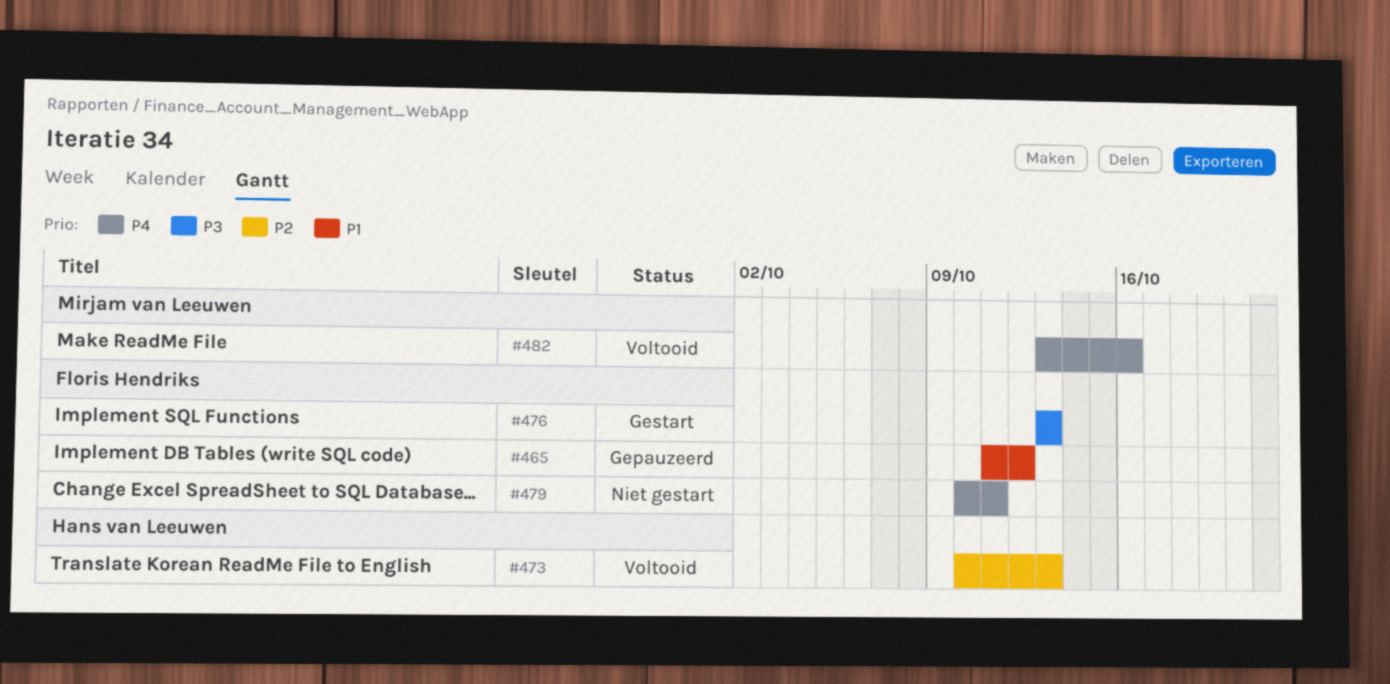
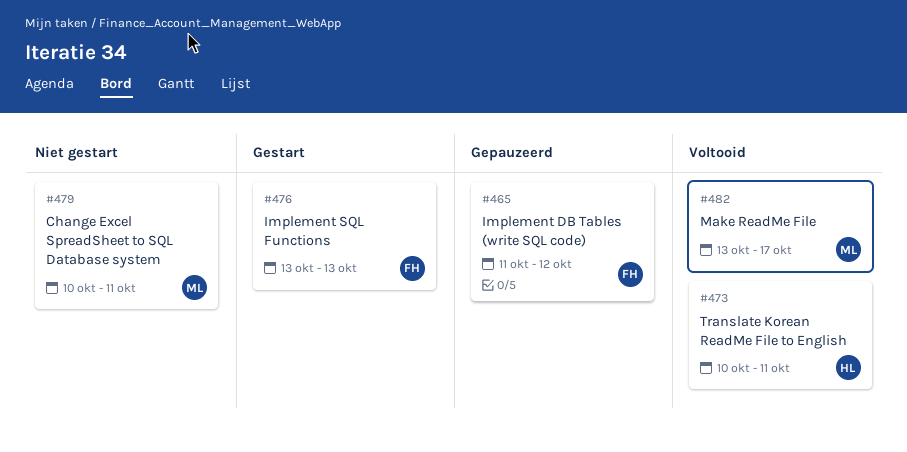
#473, due: Oct 13 -> Oct 11
#479, owner: Floris Hendriks -> Mirjam van Leeuwen
#482, due: Oct 16 -> Oct 17

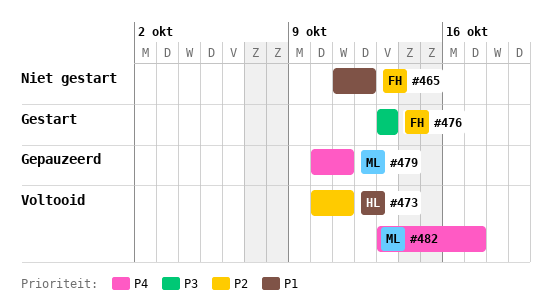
#465, status: Gepauzeerd -> Niet gestart
#479, status: Niet gestart -> Gepauzeerd

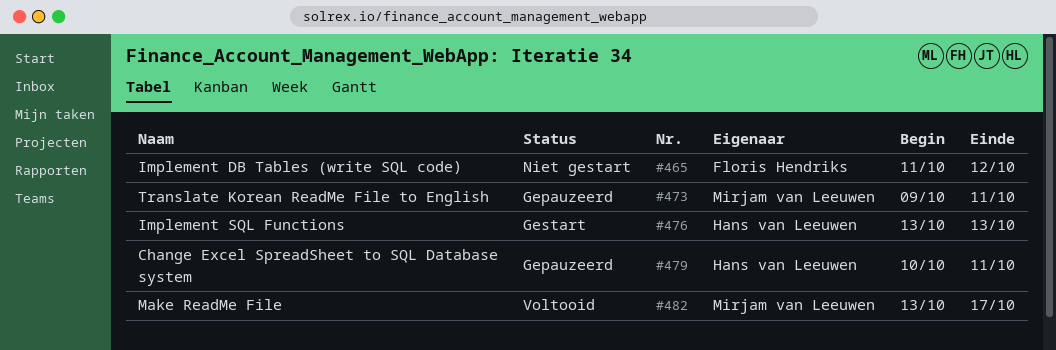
#473, status: Voltooid -> Gepauzeerd
#473, owner: Hans van Leeuwen -> Mirjam van Leeuwen
#473, start: Oct 10 -> Oct 9
#476, owner: Floris Hendriks -> Hans van Leeuwen
#479, owner: Mirjam van Leeuwen -> Hans van Leeuwen

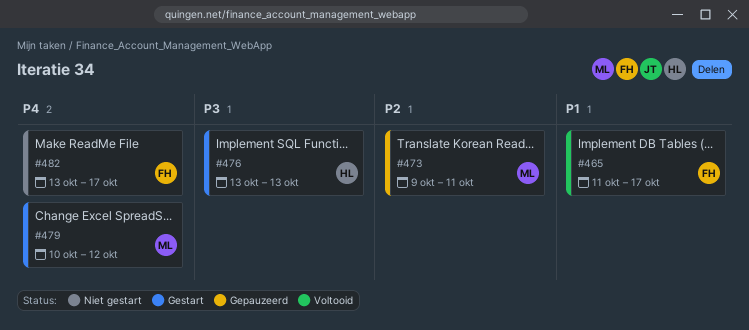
#465, status: Niet gestart -> Voltooid
#465, due: Oct 12 -> Oct 17
#479, status: Gepauzeerd -> Gestart
#479, owner: Hans van Leeuwen -> Mirjam van Leeuwen
#479, due: Oct 11 -> Oct 12
#482, status: Voltooid -> Niet gestart
#482, owner: Mirjam van Leeuwen -> Floris Hendriks

